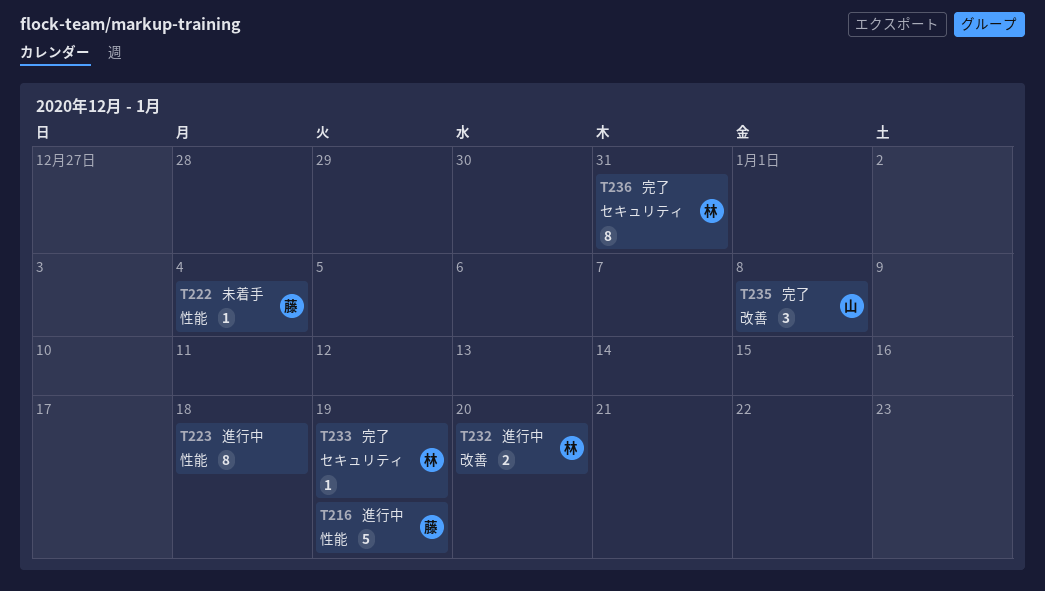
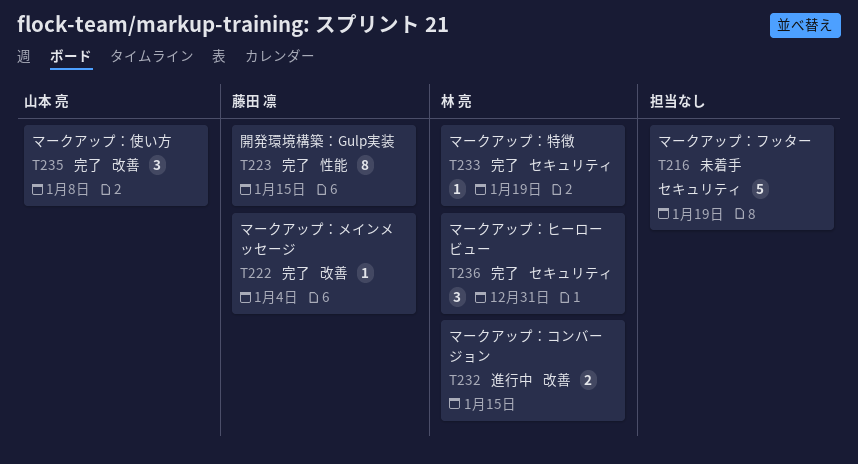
T216, status: 進行中 -> 未着手
T216, owner: 藤田 凛 -> none
T216, label: 性能 -> セキュリティ
T222, status: 未着手 -> 完了
T222, label: 性能 -> 改善
T223, status: 進行中 -> 完了
T223, owner: none -> 藤田 凛
T223, due: Jan 18 -> Jan 15
T232, due: Jan 20 -> Jan 15
T236, estimate: 8 -> 3

